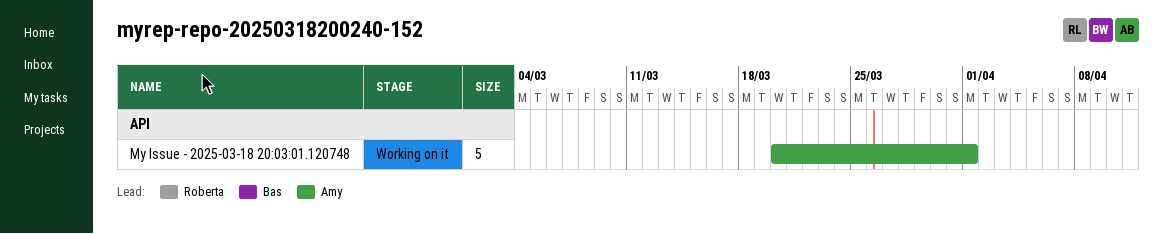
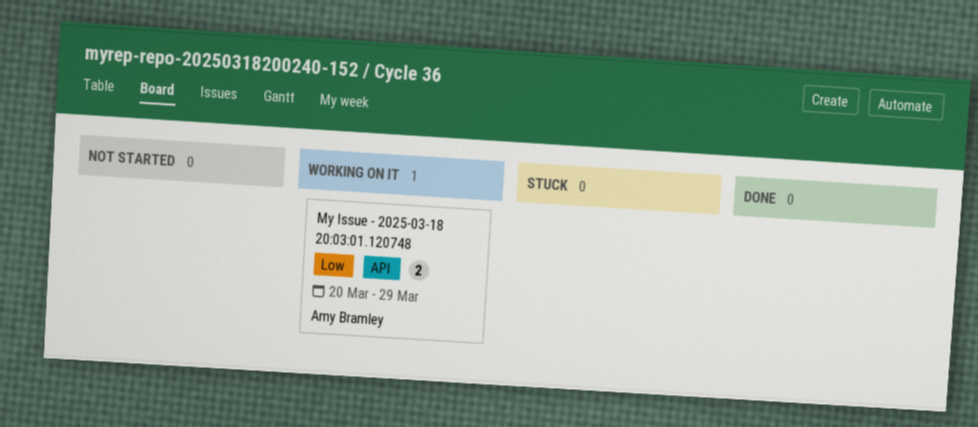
My Issue - 2025-03-18 20:03:01.120748, estimate: 5 -> 2
My Issue - 2025-03-18 20:03:01.120748, due: Apr 1 -> Mar 29

